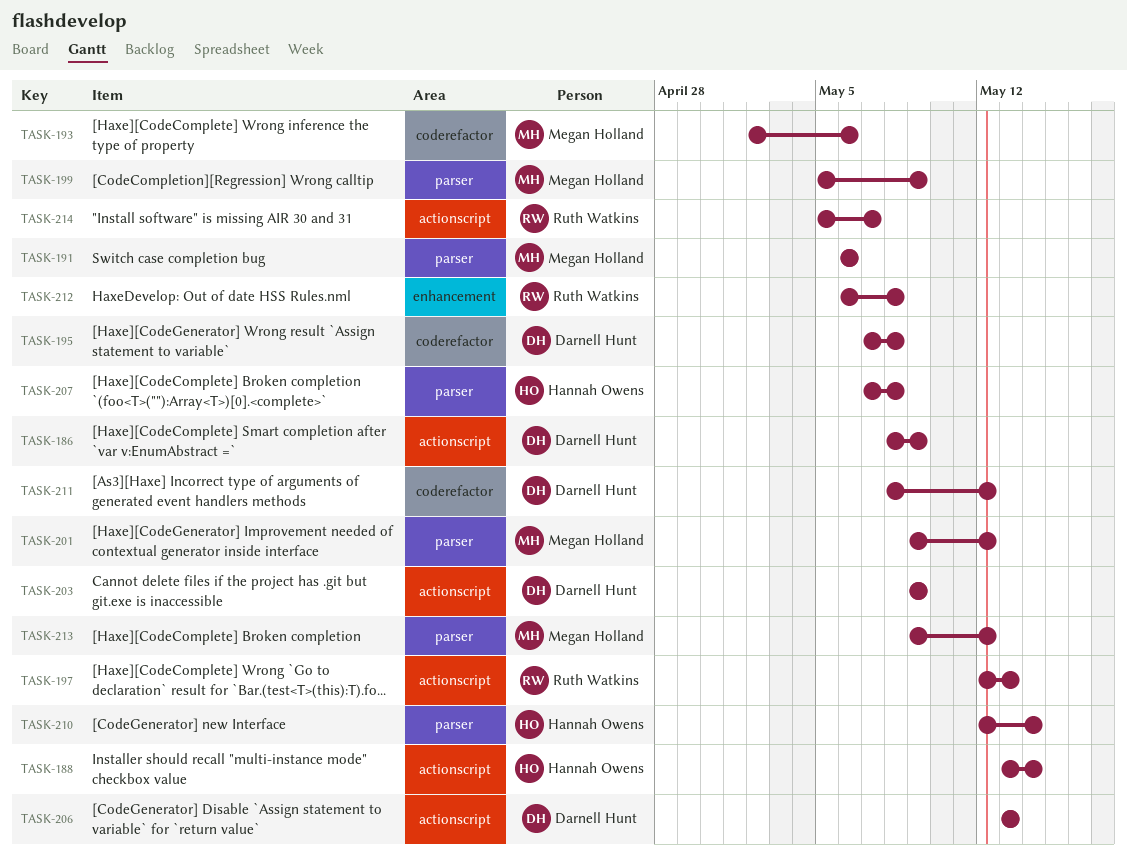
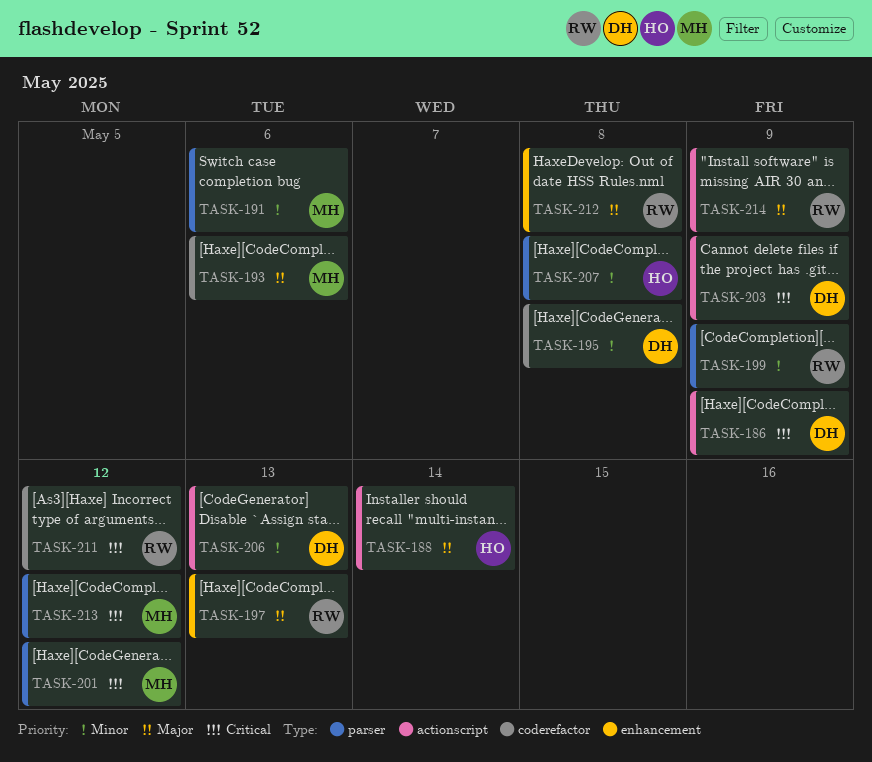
TASK-197, label: actionscript -> enhancement
TASK-199, owner: Megan Holland -> Ruth Watkins
TASK-210: present -> none
TASK-211, owner: Darnell Hunt -> Ruth Watkins
TASK-214, due: May 7 -> May 9

